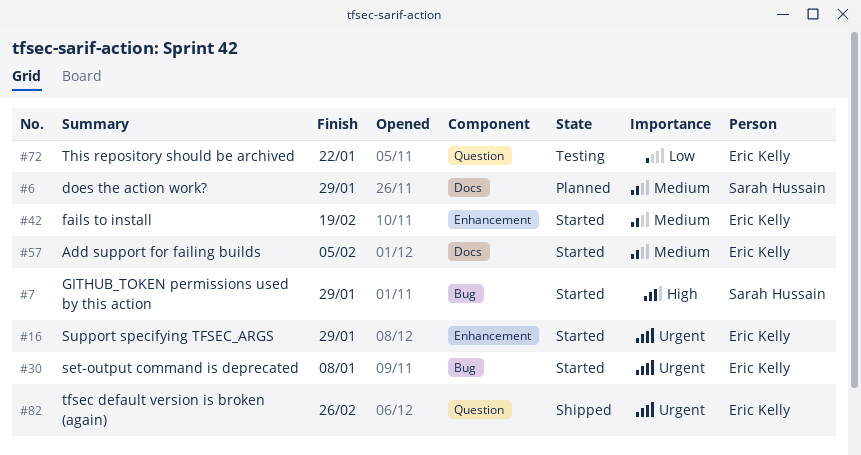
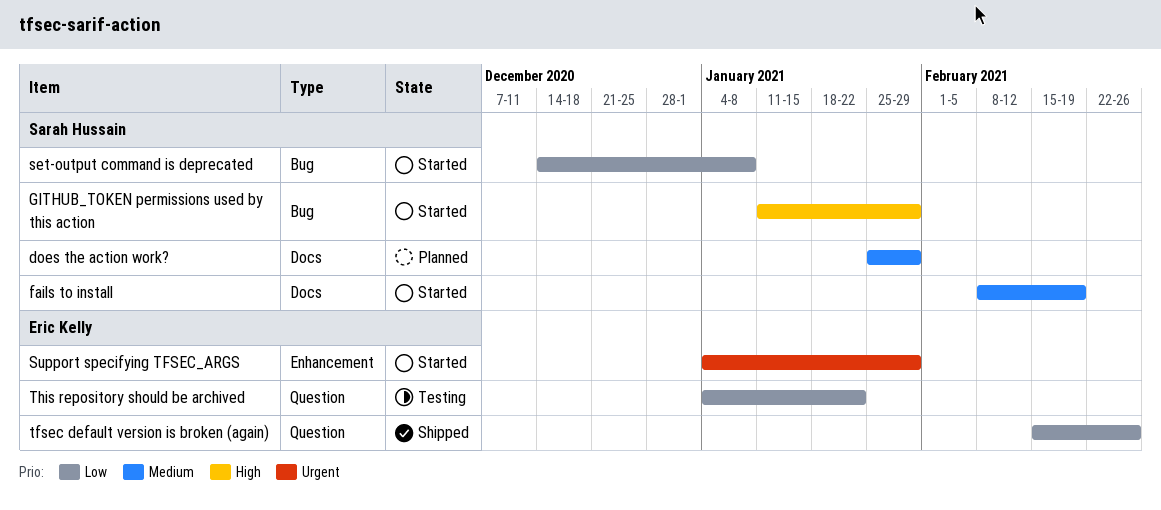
Add support for failing builds: present -> none
fails to install, owner: Eric Kelly -> Sarah Hussain
fails to install, label: Enhancement -> Docs
set-output command is deprecated, owner: Eric Kelly -> Sarah Hussain
set-output command is deprecated, priority: Urgent -> Low
tfsec default version is broken (again), priority: Urgent -> Low

